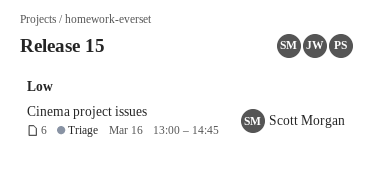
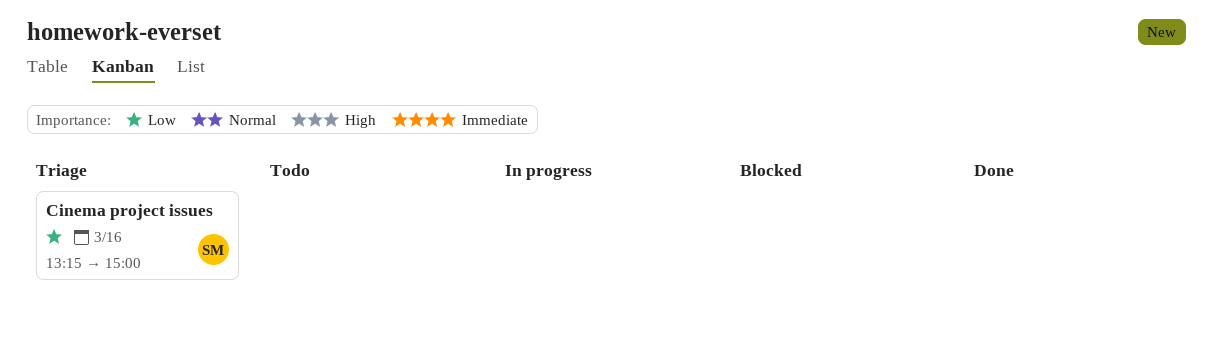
Cinema project issues, begins: 13:00 -> 13:15
Cinema project issues, ends: 14:45 -> 15:00

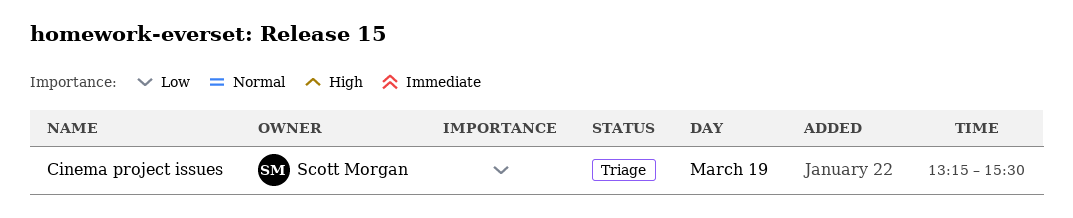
Cinema project issues, day: Mar 16 -> Mar 19
Cinema project issues, ends: 15:00 -> 15:30

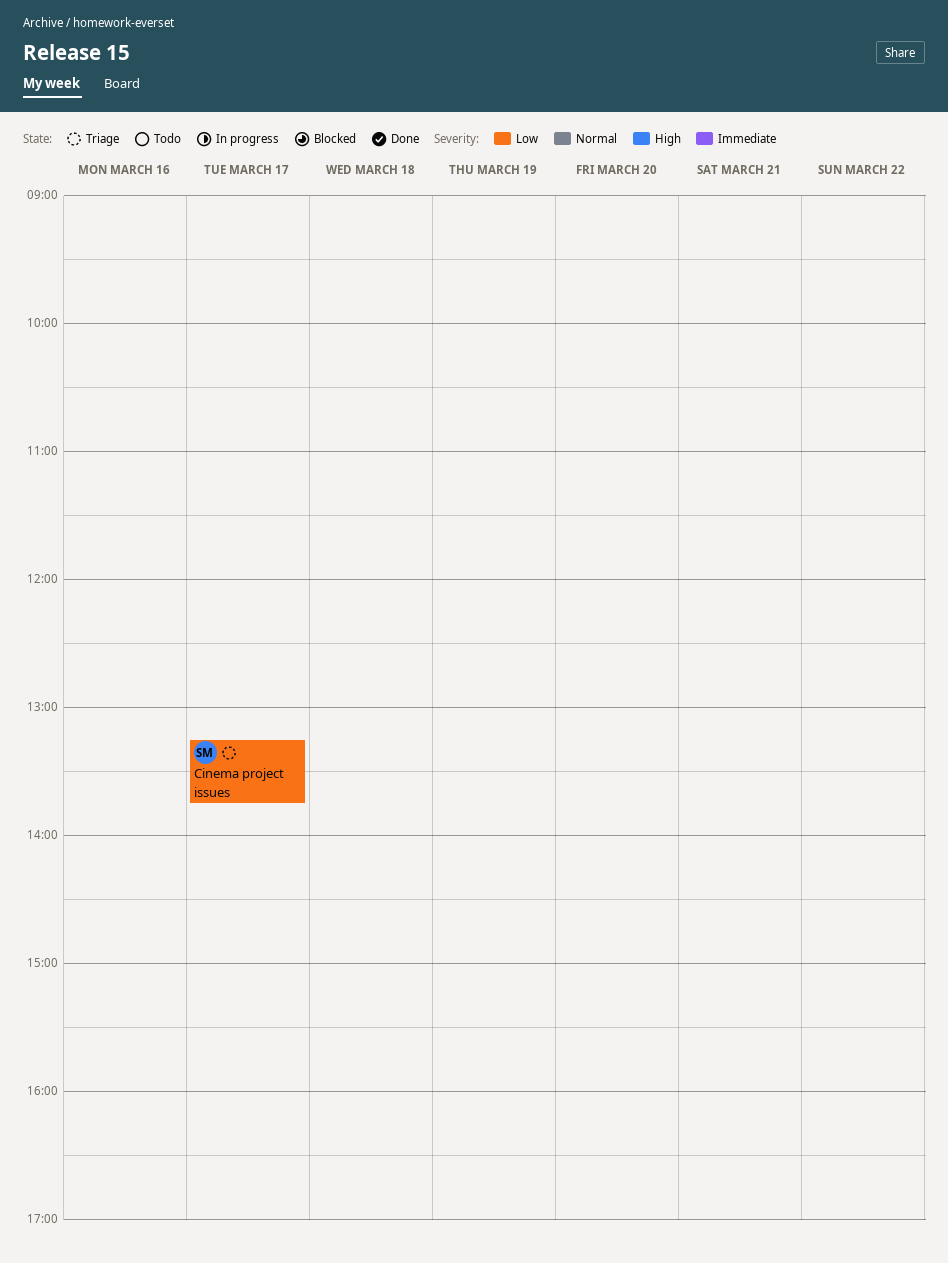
Cinema project issues, day: Mar 19 -> Mar 17
Cinema project issues, ends: 15:30 -> 13:45

